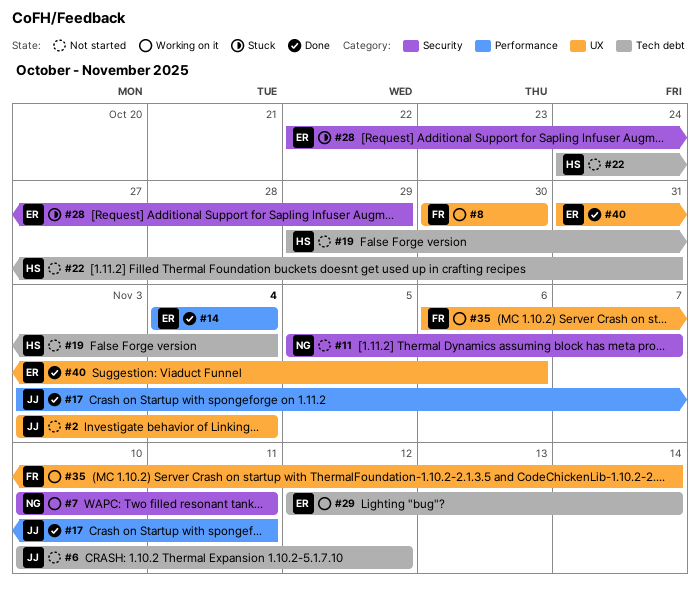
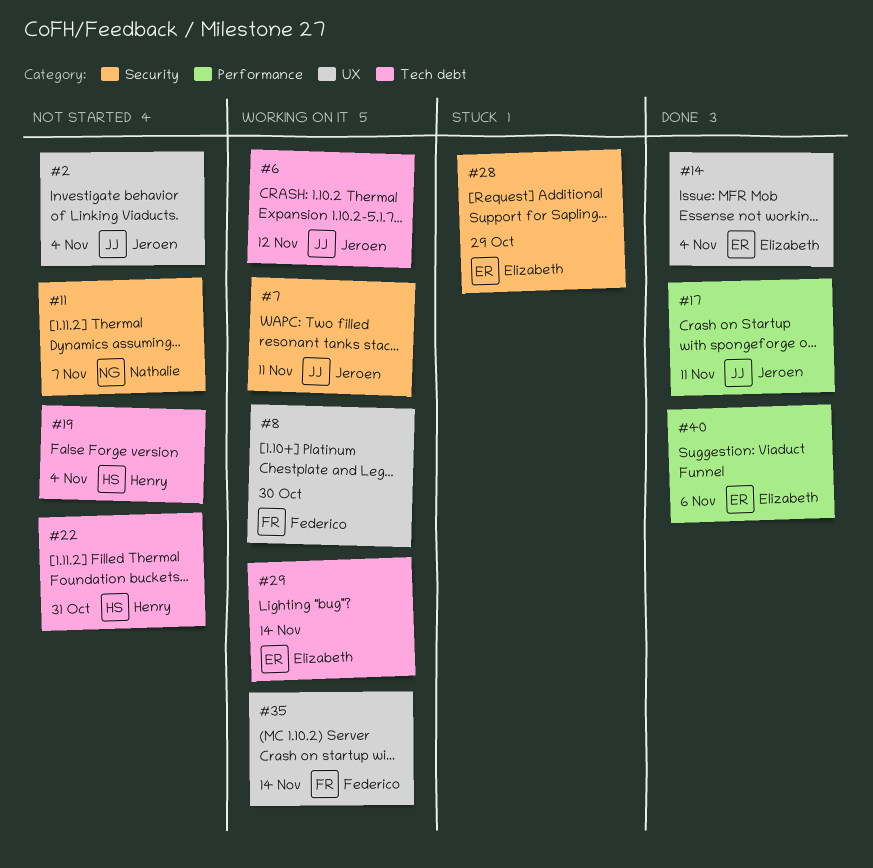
#6, status: Not started -> Working on it
#7, owner: Nathalie -> Jeroen
#14, label: Performance -> UX
#40, label: UX -> Performance

